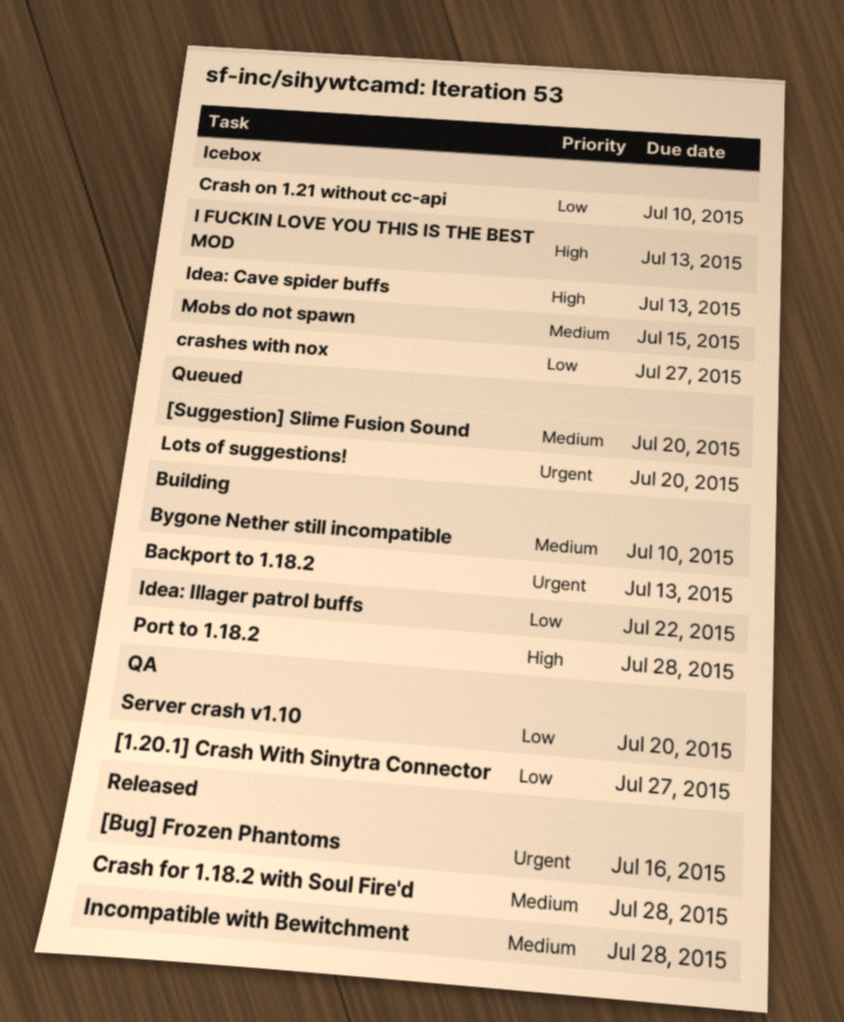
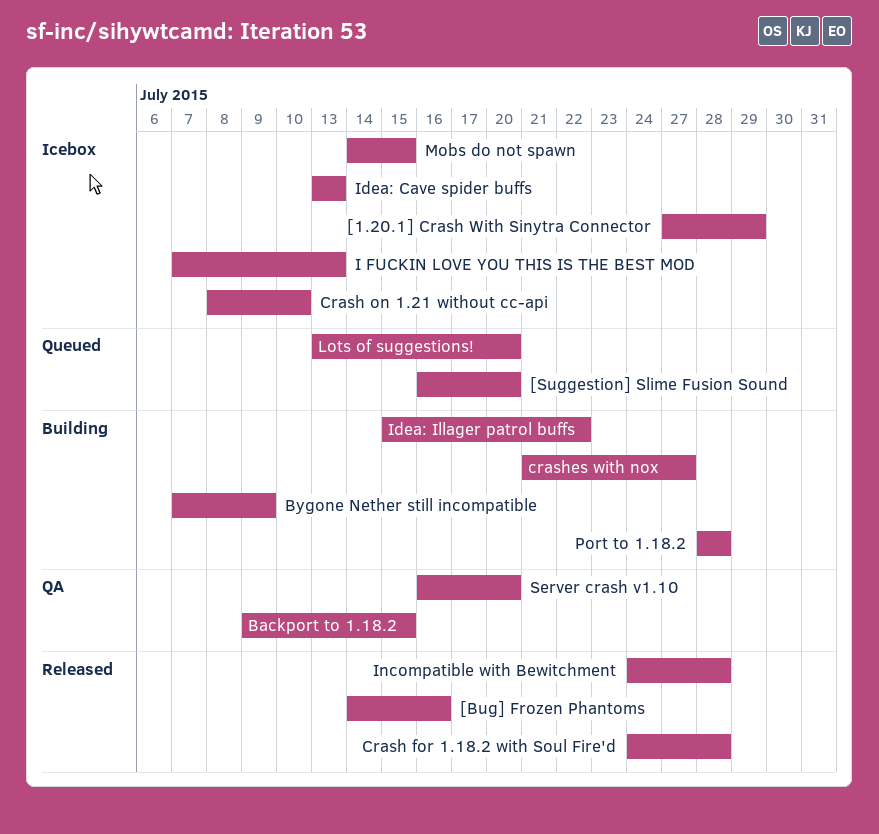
[1.20.1] Crash With Sinytra Connector, status: QA -> Icebox
[1.20.1] Crash With Sinytra Connector, due: Jul 27 -> Jul 29
Backport to 1.18.2, status: Building -> QA
Backport to 1.18.2, due: Jul 13 -> Jul 15
Bygone Nether still incompatible, due: Jul 10 -> Jul 9
crashes with nox, status: Icebox -> Building

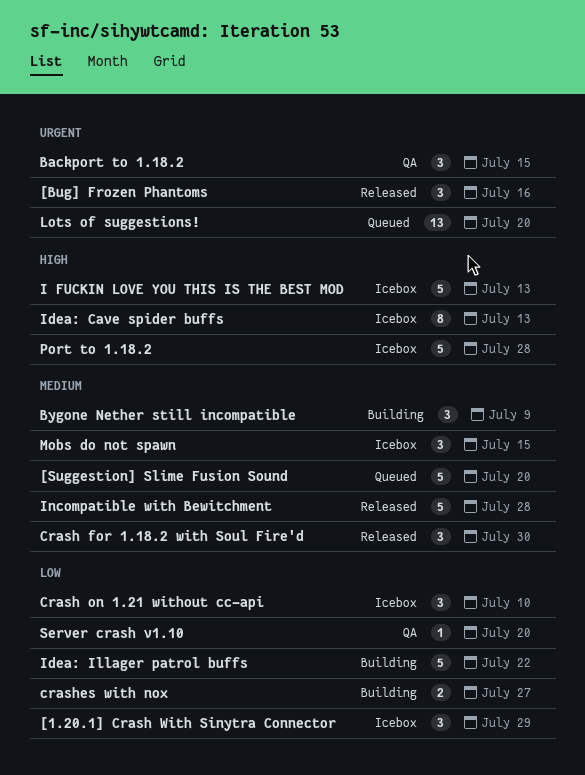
Crash for 1.18.2 with Soul Fire'd, due: Jul 28 -> Jul 30
Port to 1.18.2, status: Building -> Icebox

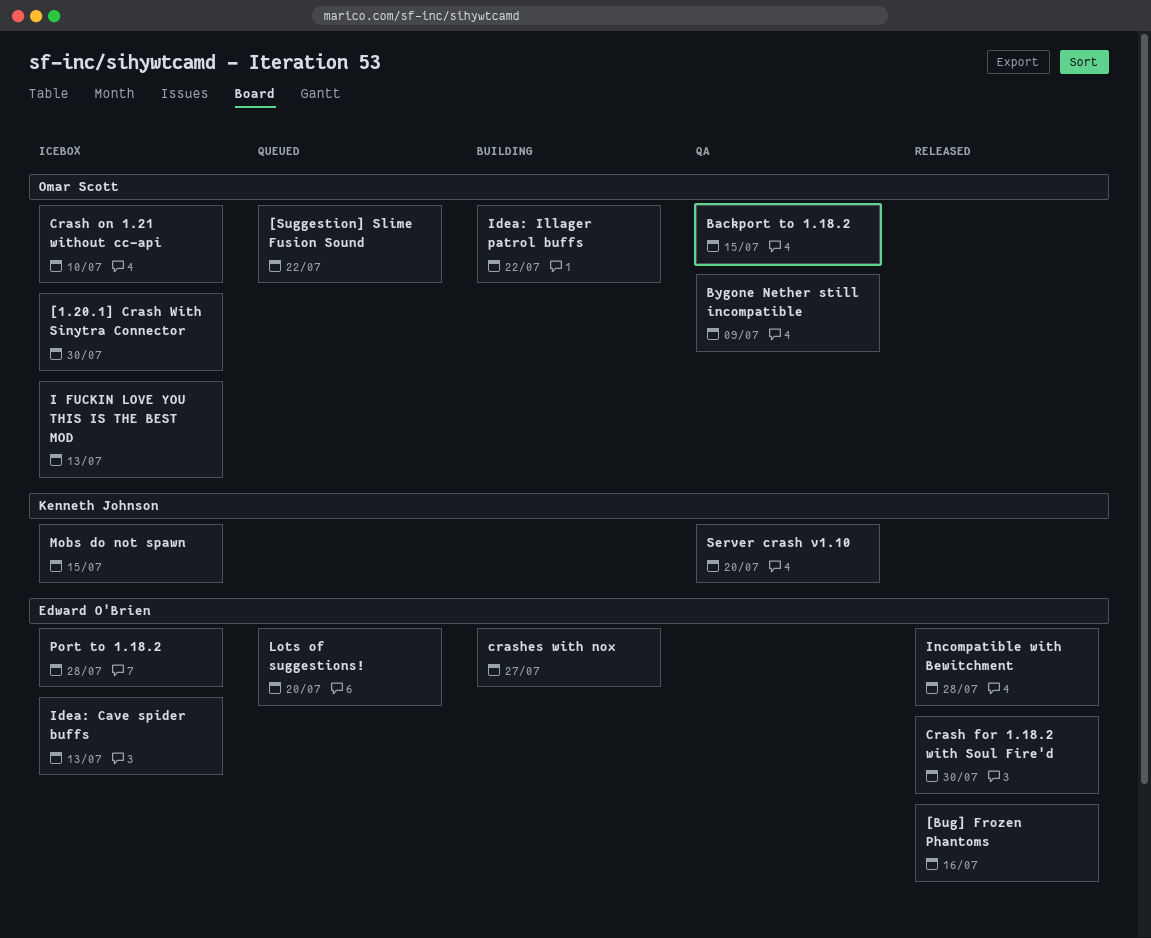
[1.20.1] Crash With Sinytra Connector, due: Jul 29 -> Jul 30
[Suggestion] Slime Fusion Sound, due: Jul 20 -> Jul 22
Bygone Nether still incompatible, status: Building -> QA

